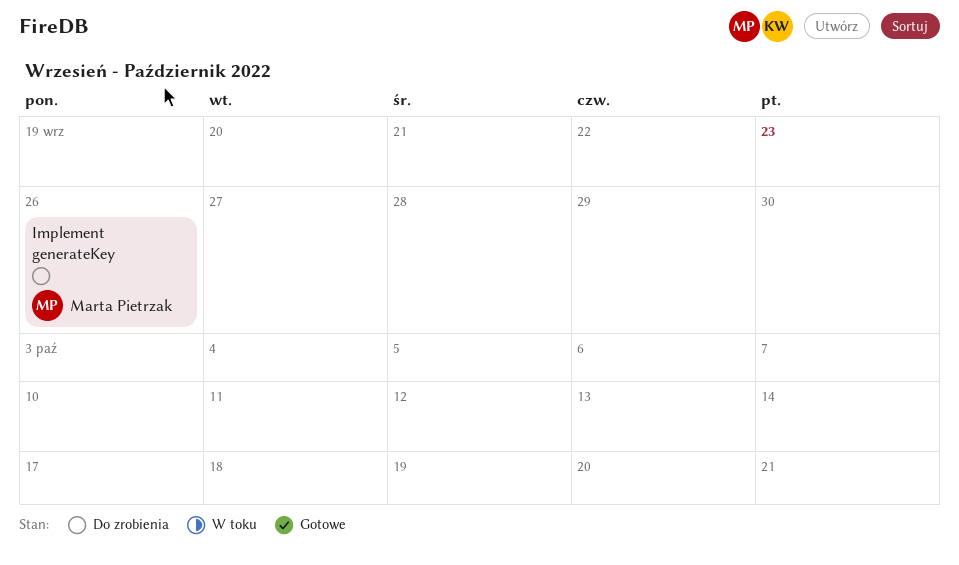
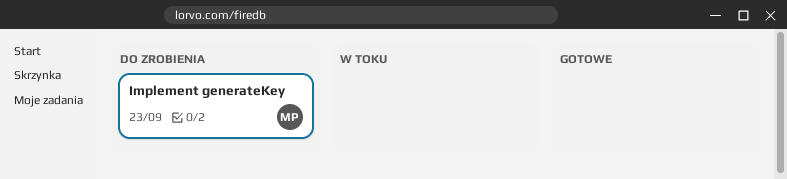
Implement generateKey, due: Sep 26 -> Sep 23

